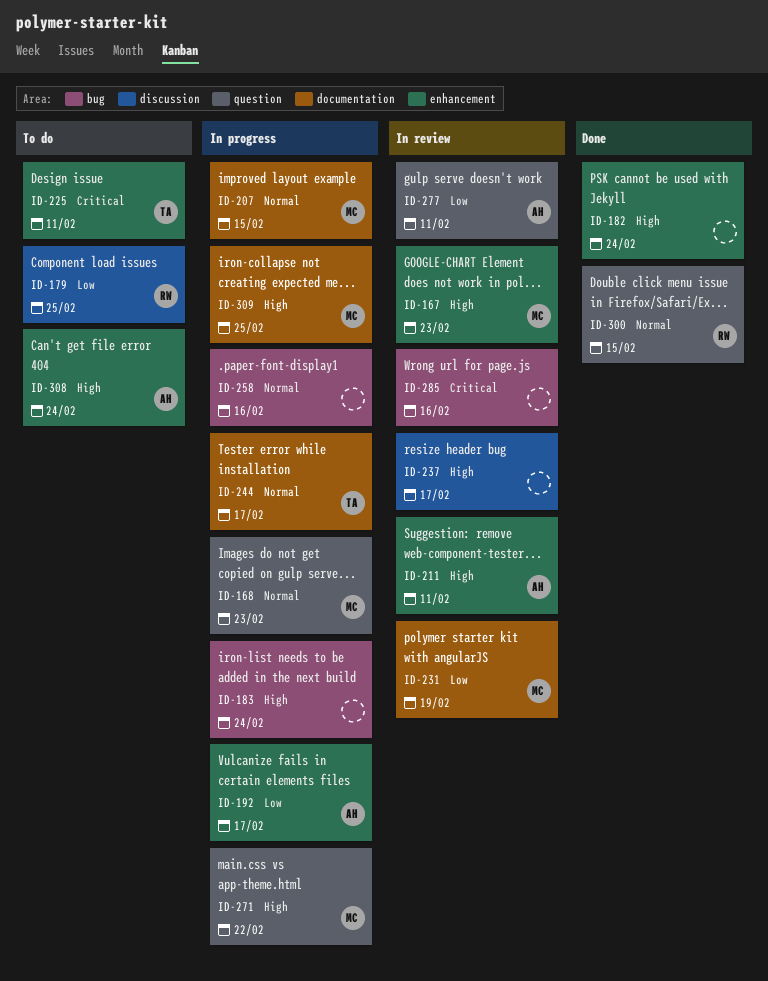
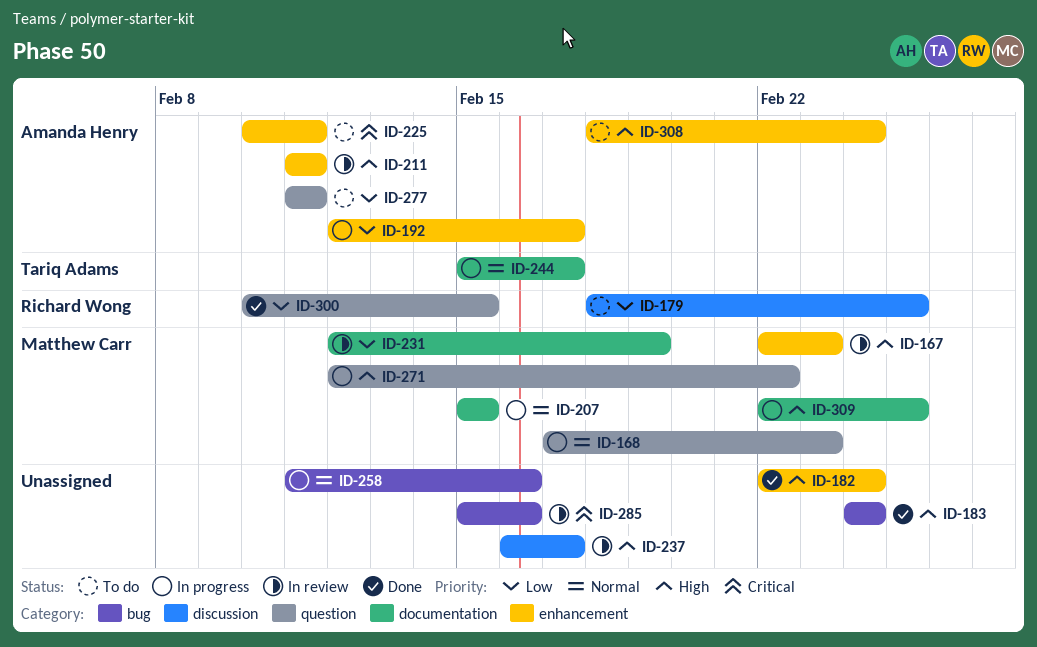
ID-183, status: In progress -> Done
ID-225, owner: Tariq Adams -> Amanda Henry
ID-277, status: In review -> To do
ID-300, priority: Normal -> Low

